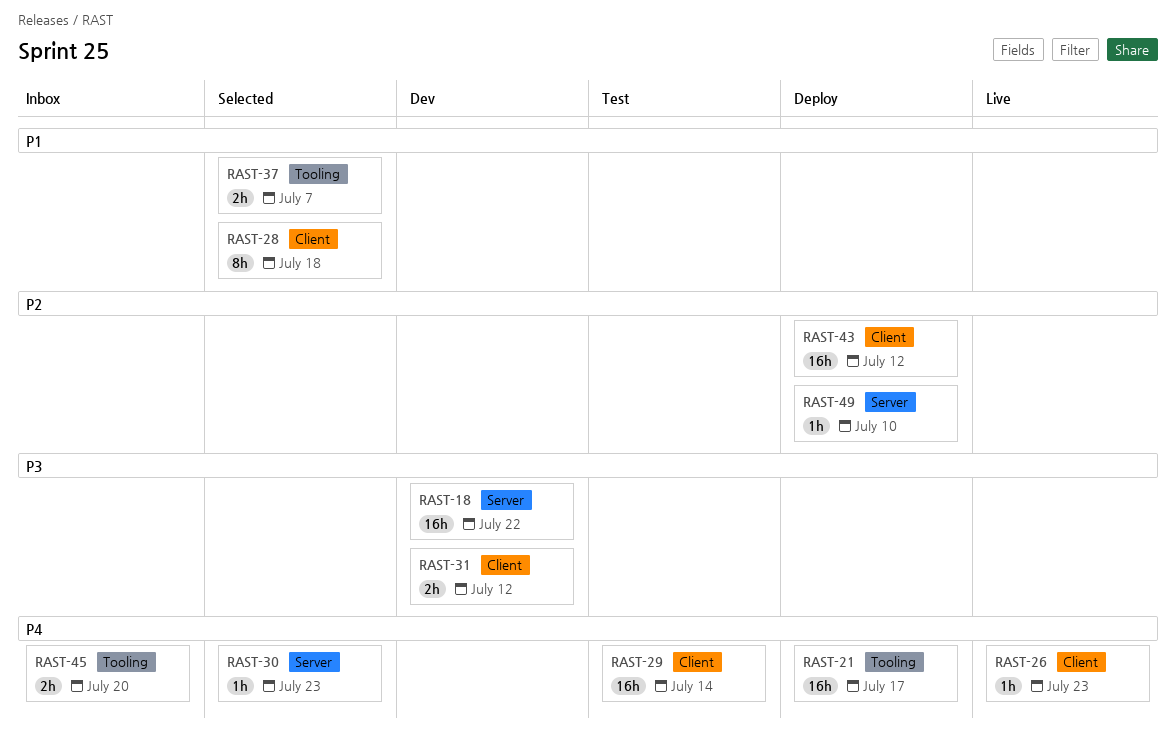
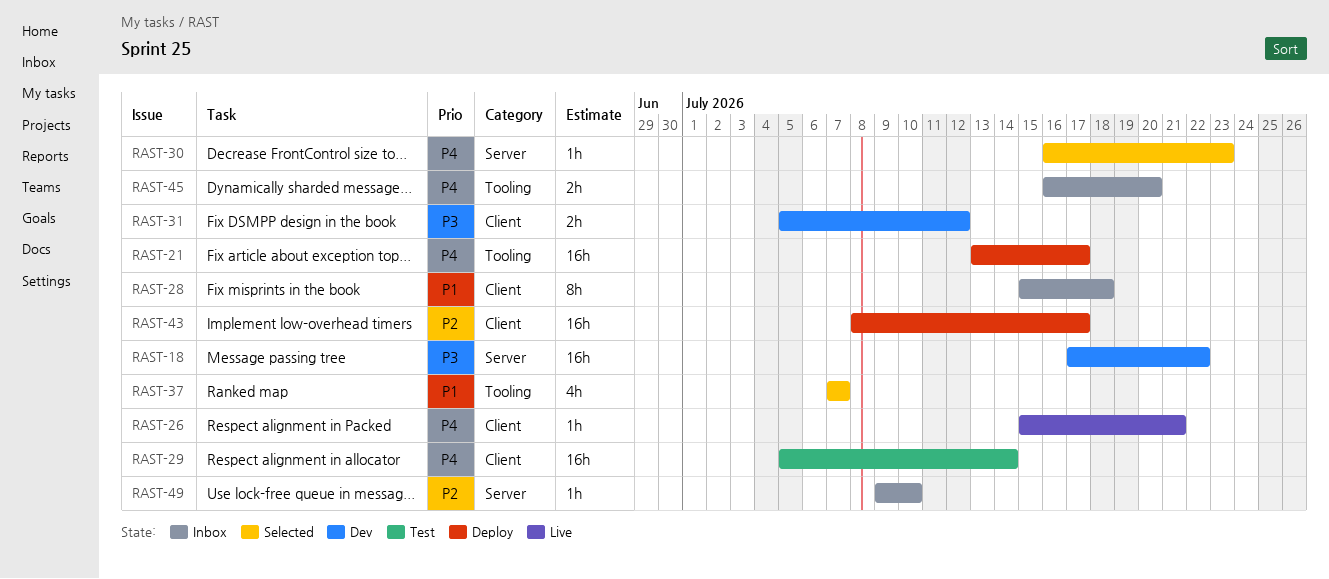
RAST-26, due: Jul 23 -> Jul 21
RAST-28, status: Selected -> Inbox
RAST-37, estimate: 2h -> 4h
RAST-43, due: Jul 12 -> Jul 17
RAST-49, status: Deploy -> Inbox

